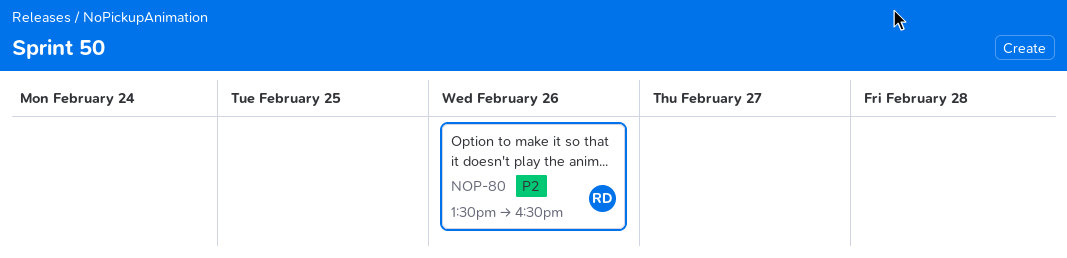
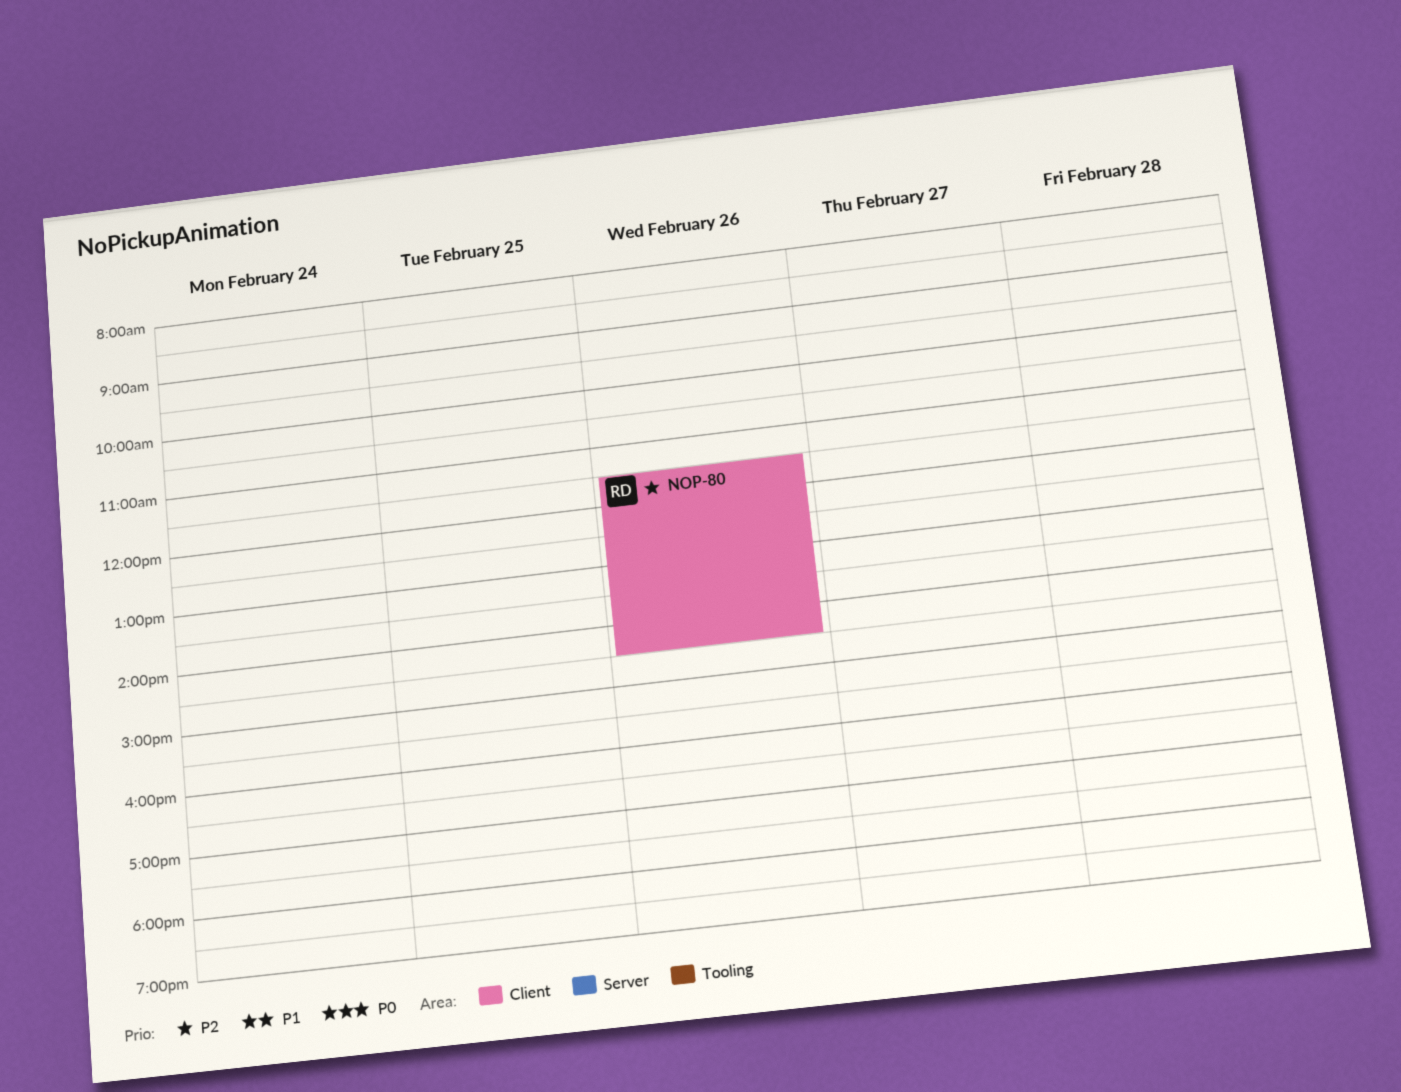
NOP-80, begins: 13:30 -> 11:30
NOP-80, ends: 16:30 -> 14:30

